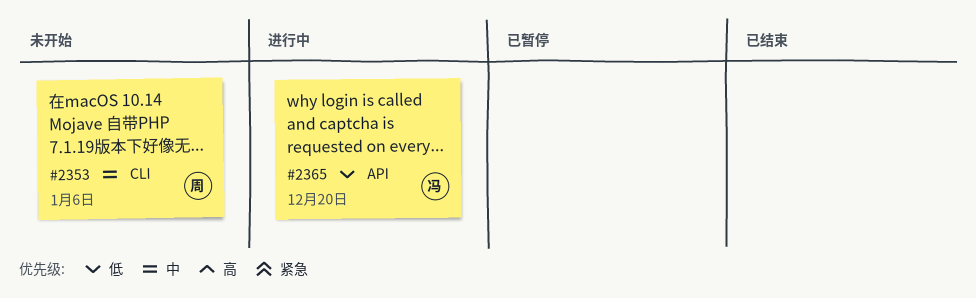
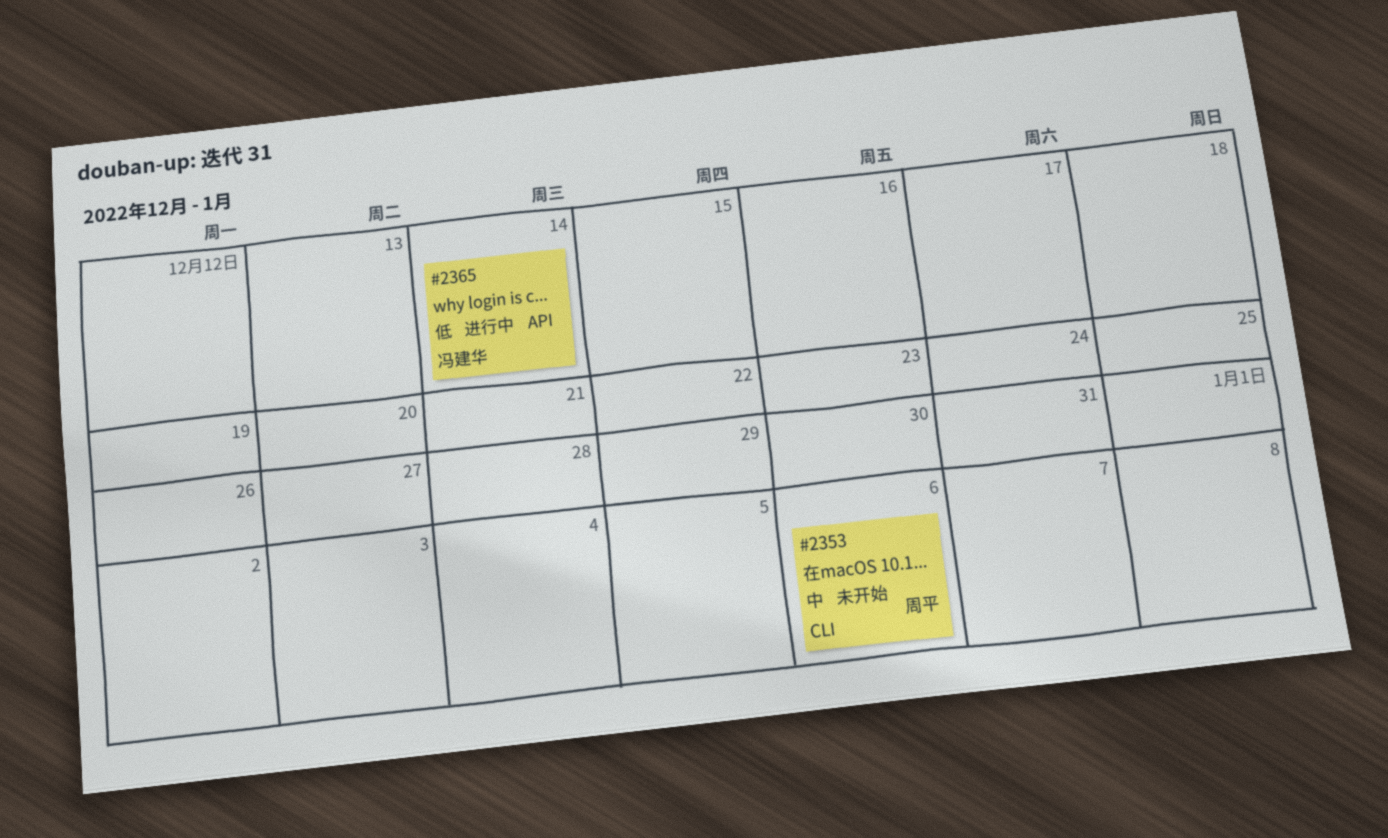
#2365, due: Dec 20 -> Dec 14

